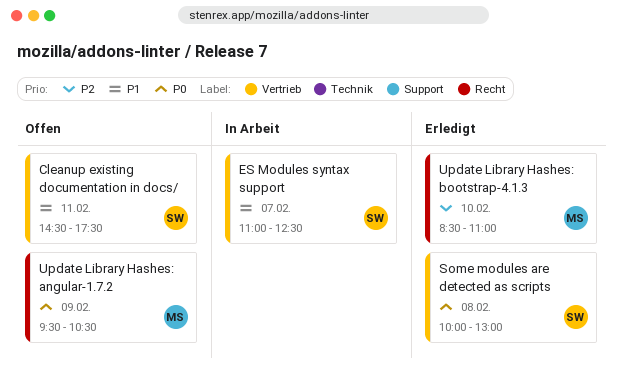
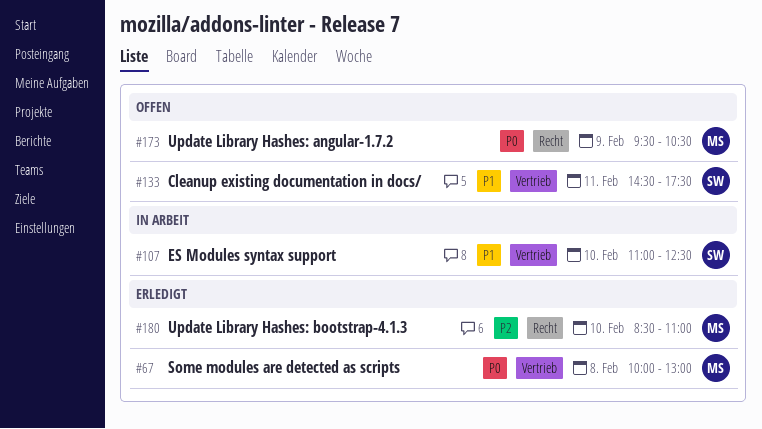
ES Modules syntax support, day: Feb 7 -> Feb 10
Some modules are detected as scripts, owner: SW -> MS

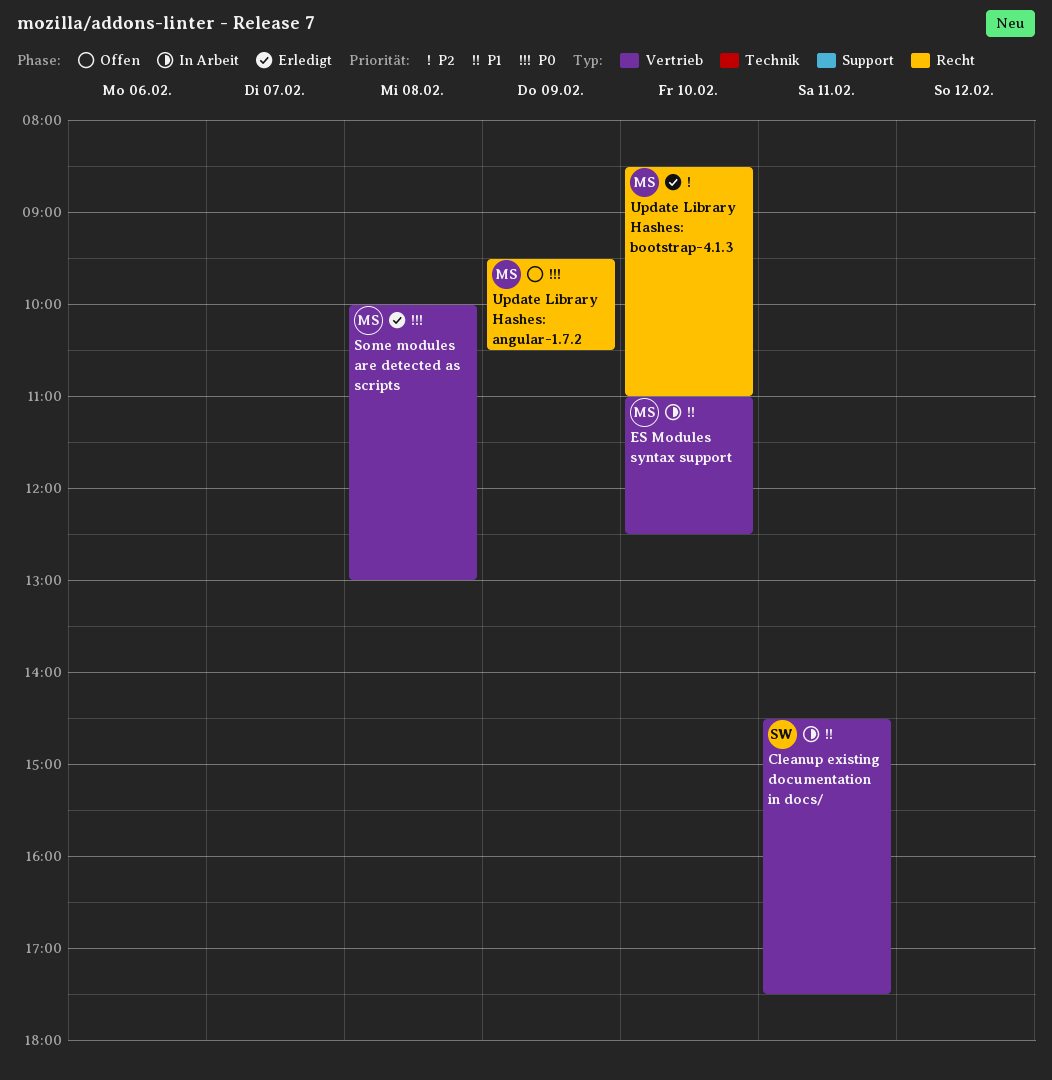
Cleanup existing documentation in docs/, status: Offen -> In Arbeit
ES Modules syntax support, owner: SW -> MS

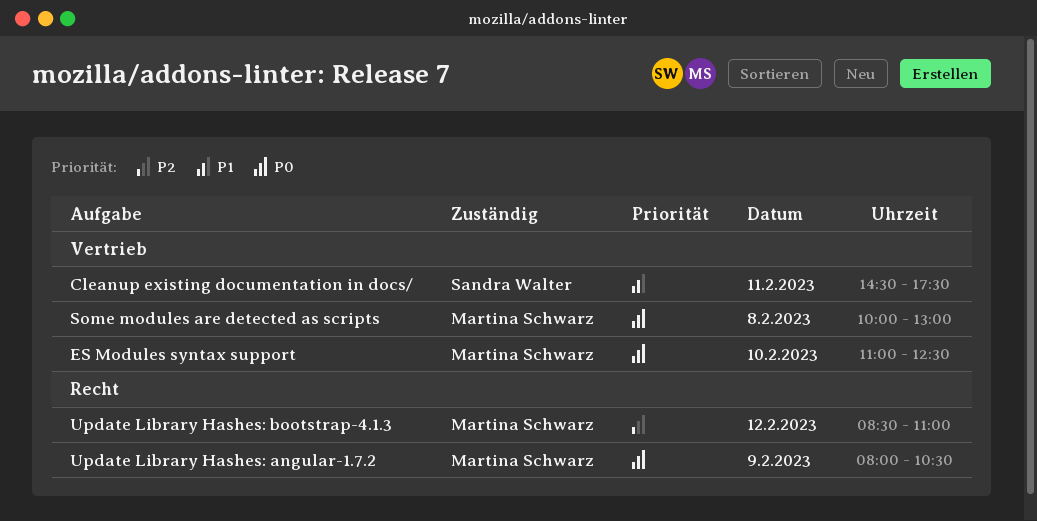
ES Modules syntax support, priority: P1 -> P0
Update Library Hashes: angular-1.7.2, begins: 09:30 -> 08:00
Update Library Hashes: bootstrap-4.1.3, day: Feb 10 -> Feb 12

